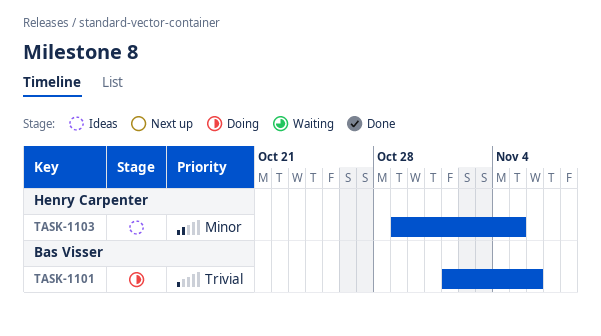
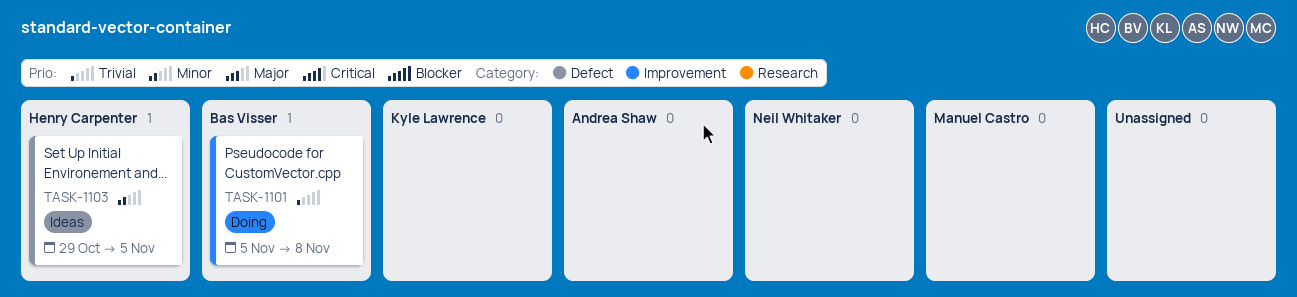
TASK-1101, start: Nov 1 -> Nov 5
TASK-1101, due: Nov 6 -> Nov 8

